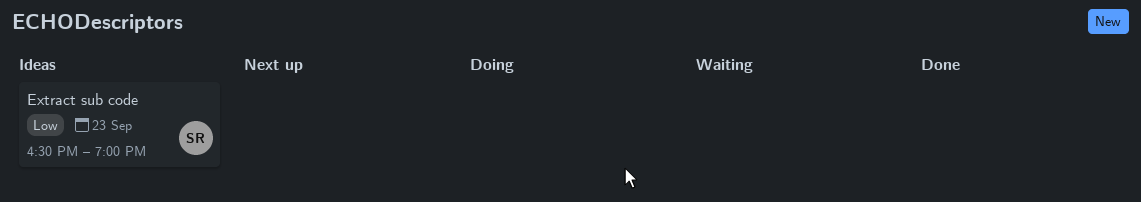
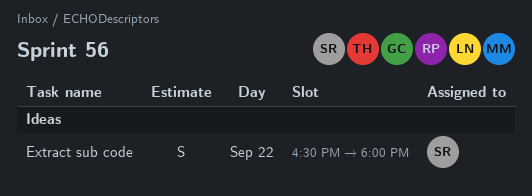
Extract sub code, day: Sep 23 -> Sep 22
Extract sub code, ends: 19:00 -> 18:00

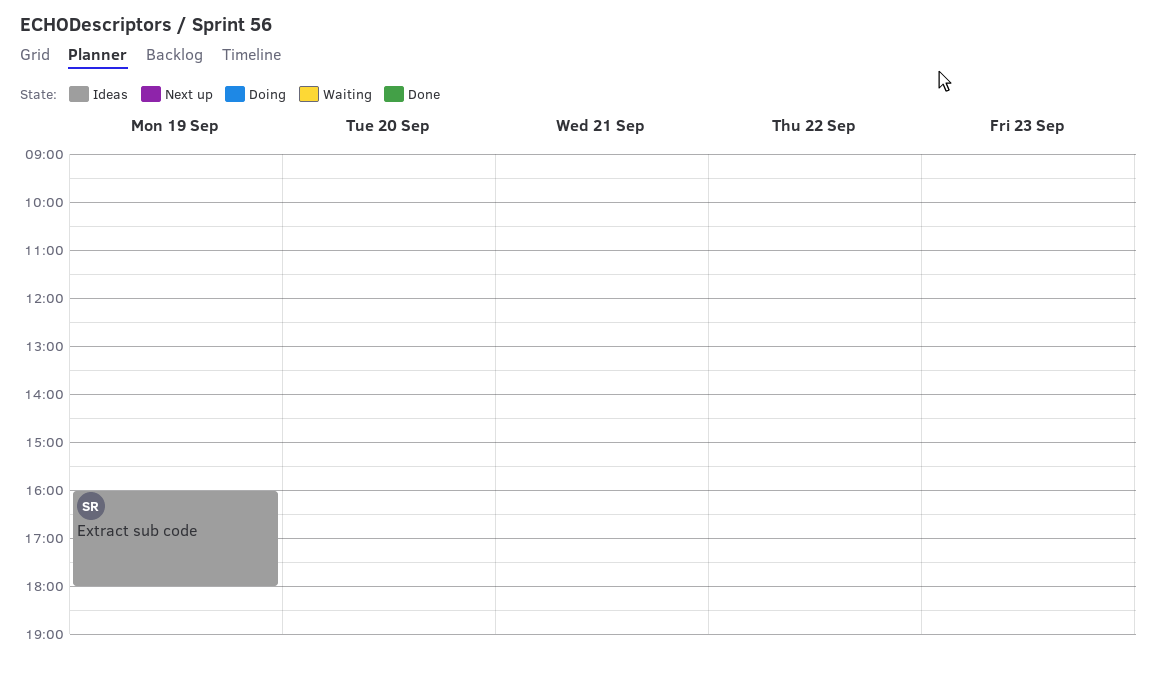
Extract sub code, day: Sep 22 -> Sep 19
Extract sub code, begins: 16:30 -> 16:00

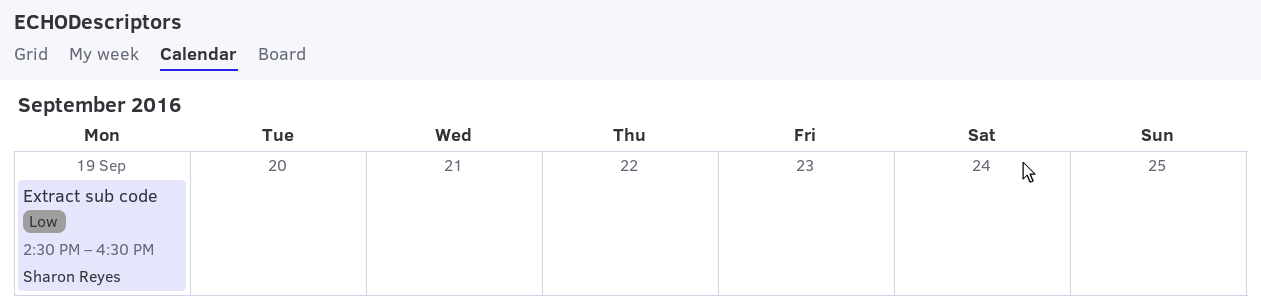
Extract sub code, begins: 16:00 -> 14:30
Extract sub code, ends: 18:00 -> 16:30

